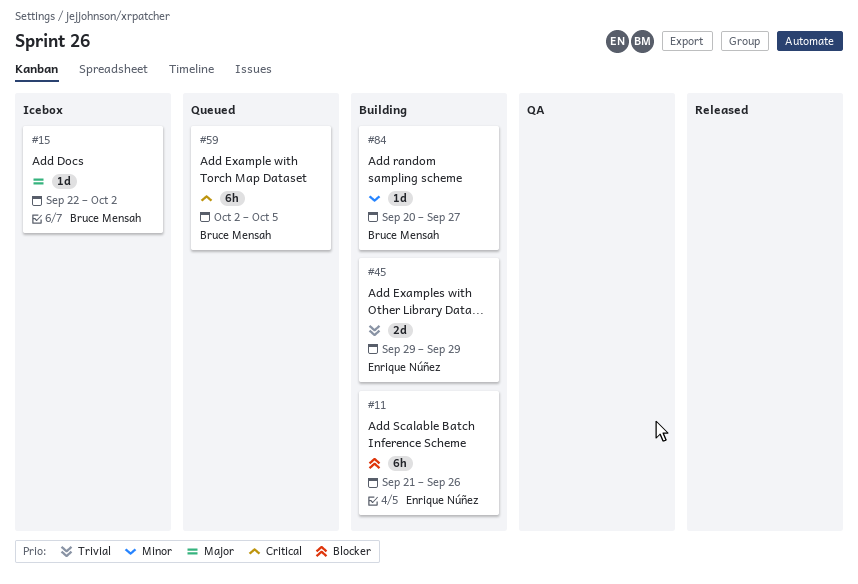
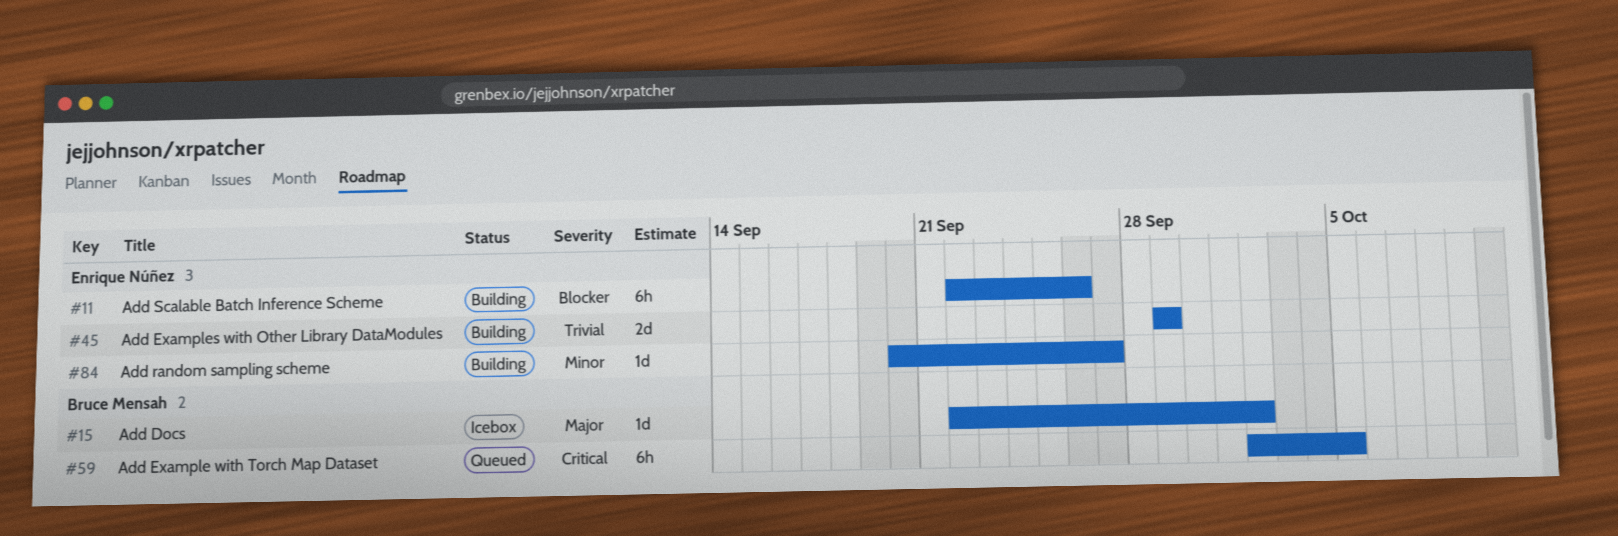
#11, start: Sep 21 -> Sep 22
#84, owner: Bruce Mensah -> Enrique Núñez

